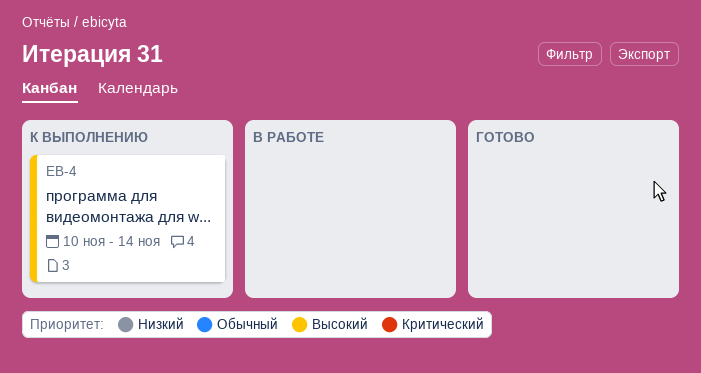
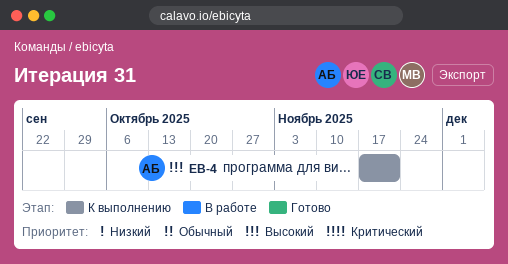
EB-4, start: Nov 10 -> Nov 17
EB-4, due: Nov 14 -> Nov 21

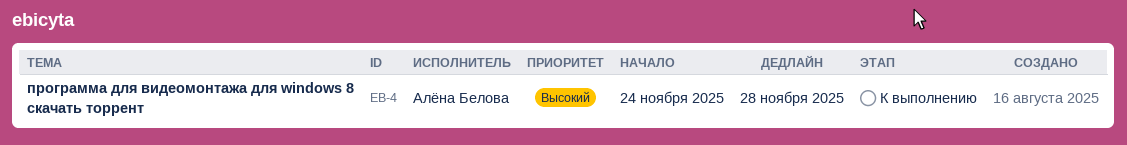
EB-4, start: Nov 17 -> Nov 24
EB-4, due: Nov 21 -> Nov 28

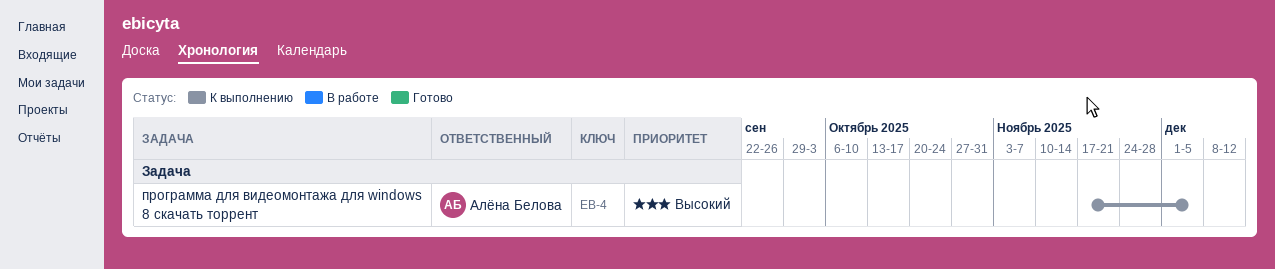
EB-4, start: Nov 24 -> Nov 17
EB-4, due: Nov 28 -> Dec 5

